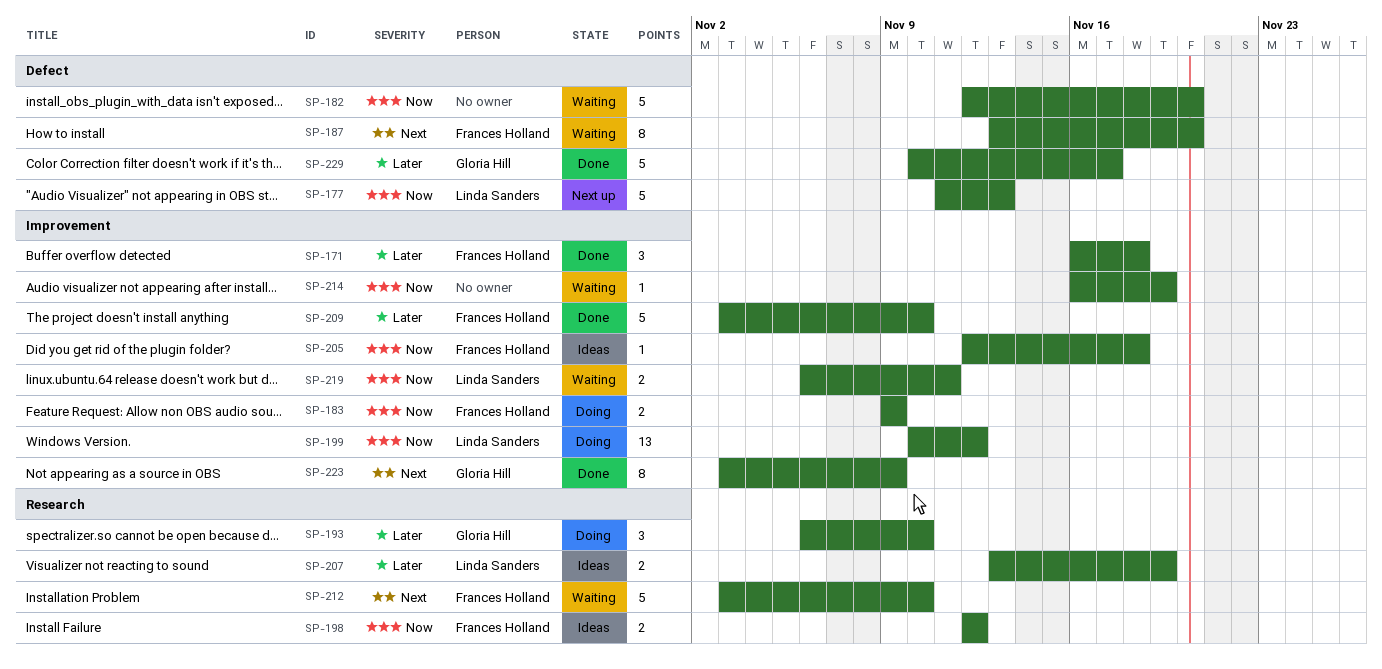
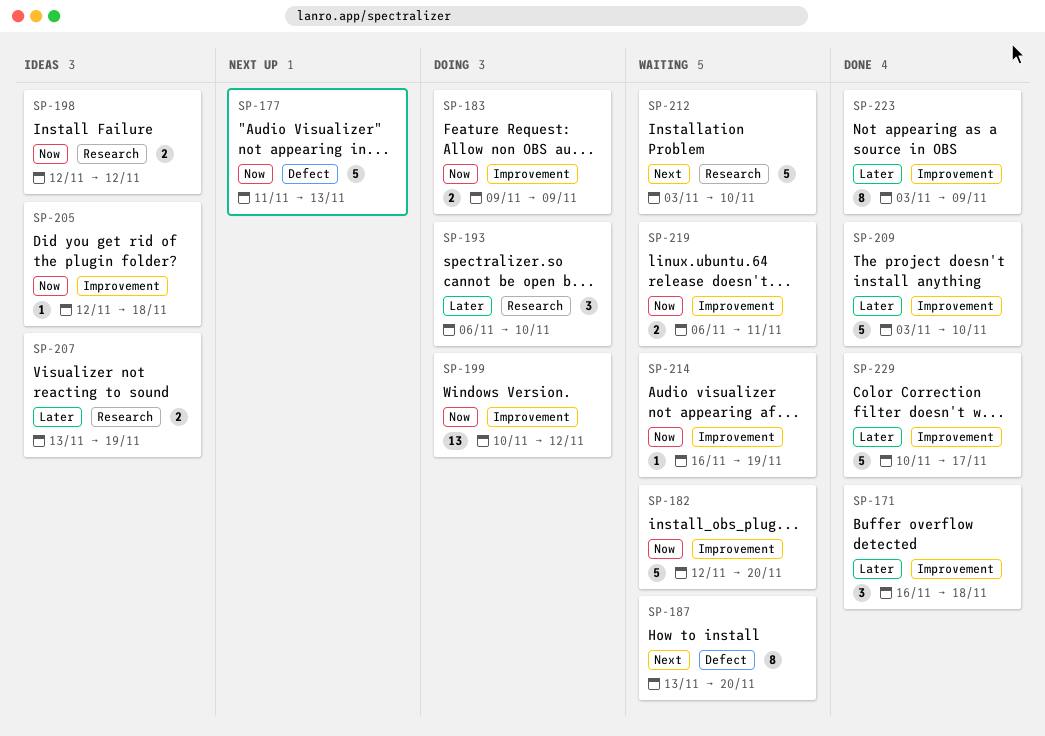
SP-182, label: Defect -> Improvement
SP-223, priority: Next -> Later
SP-229, label: Defect -> Improvement

